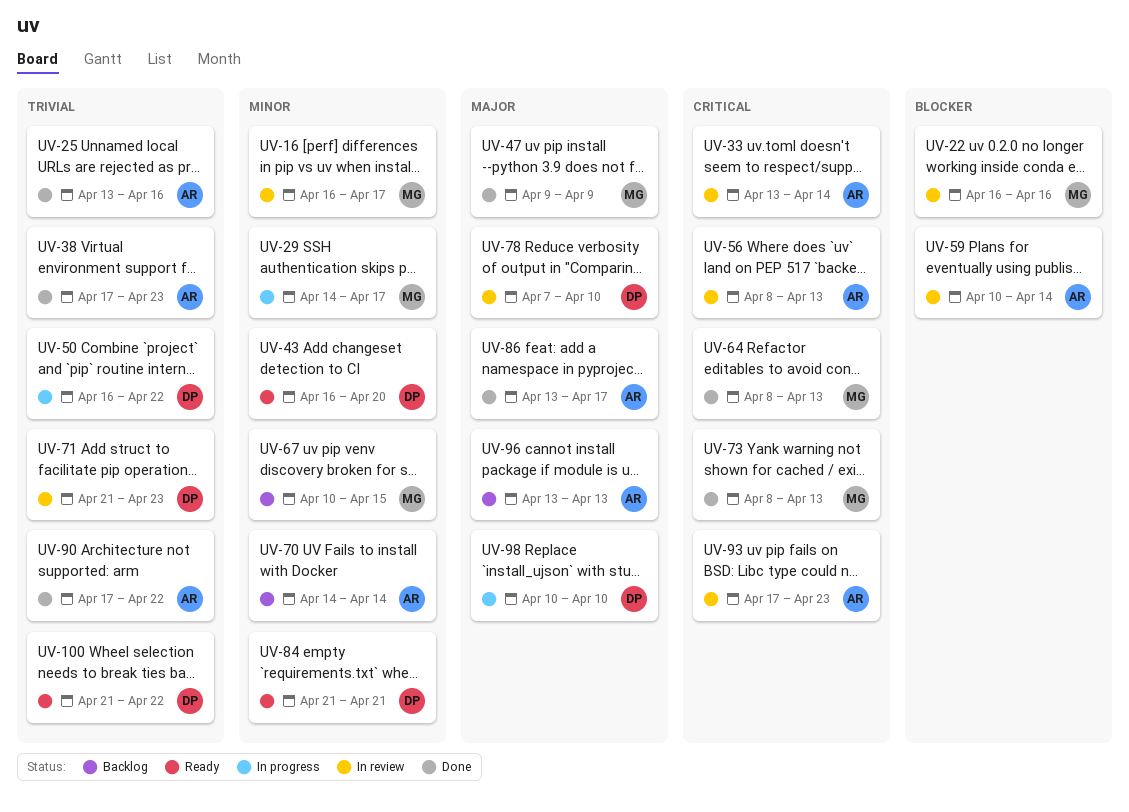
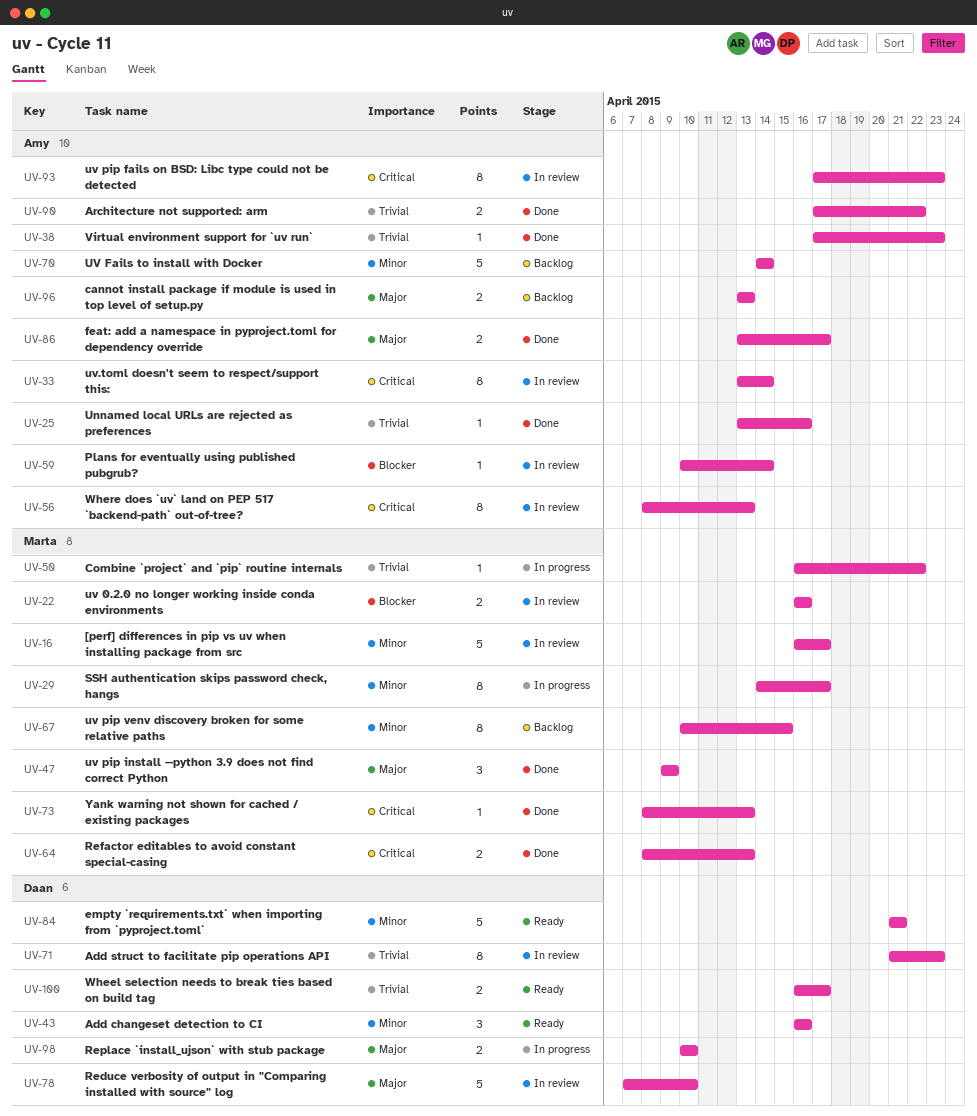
UV-43, due: Apr 20 -> Apr 16
UV-50, owner: Daan -> Marta
UV-100, start: Apr 21 -> Apr 16
UV-100, due: Apr 22 -> Apr 17

